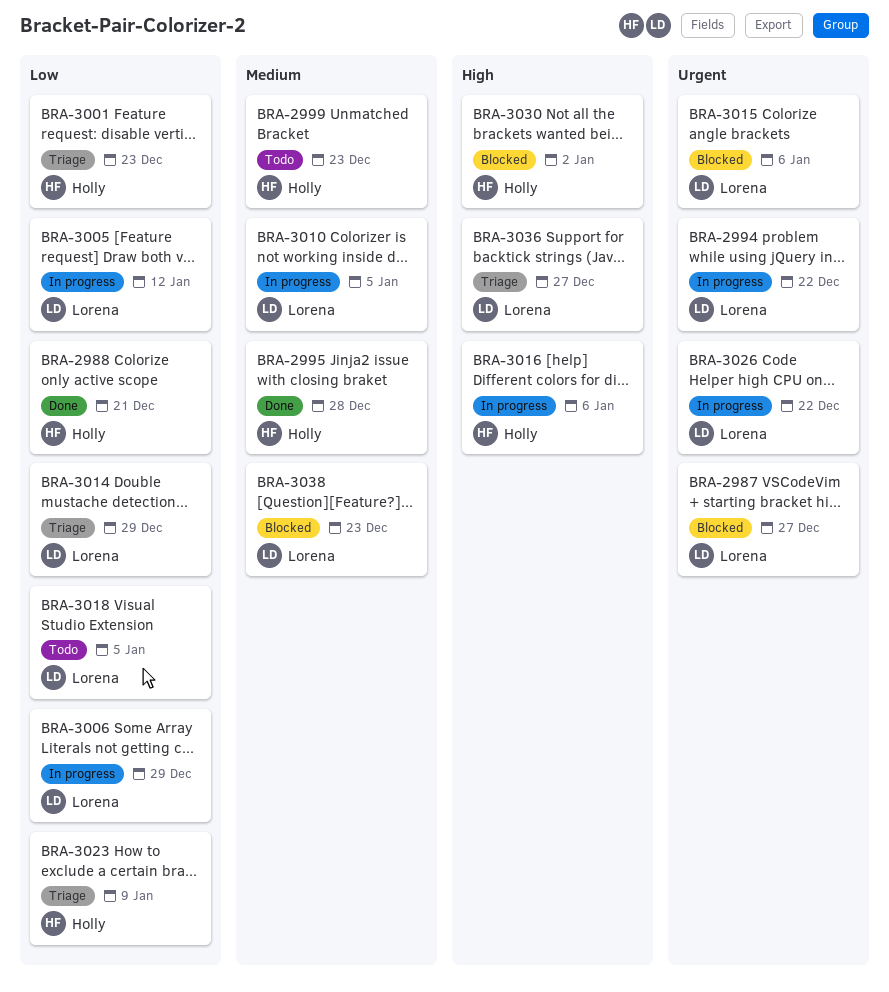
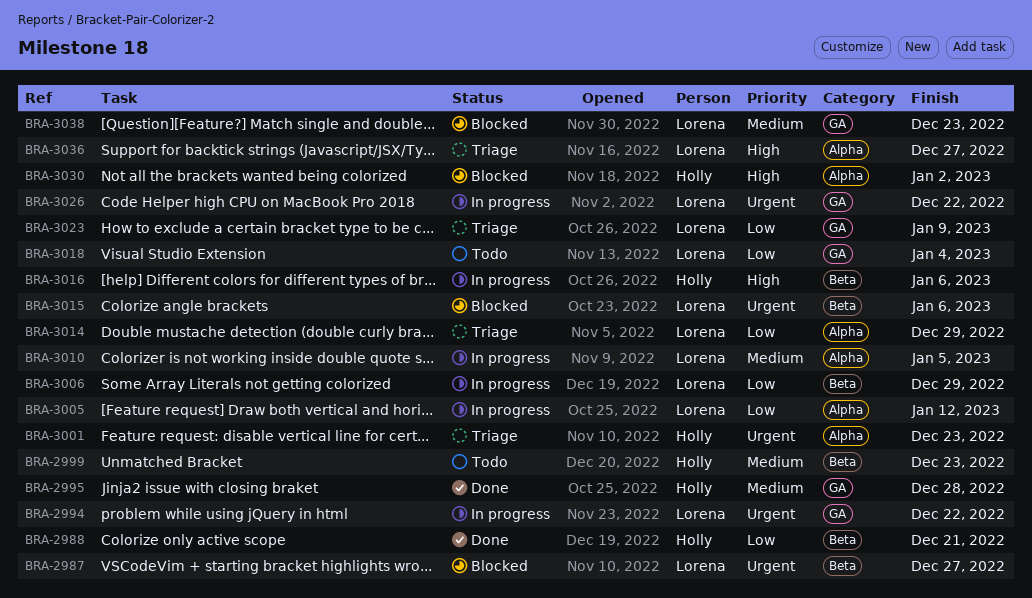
BRA-3001, priority: Low -> Urgent
BRA-3018, due: Jan 5 -> Jan 4
BRA-3023, owner: Holly -> Lorena

